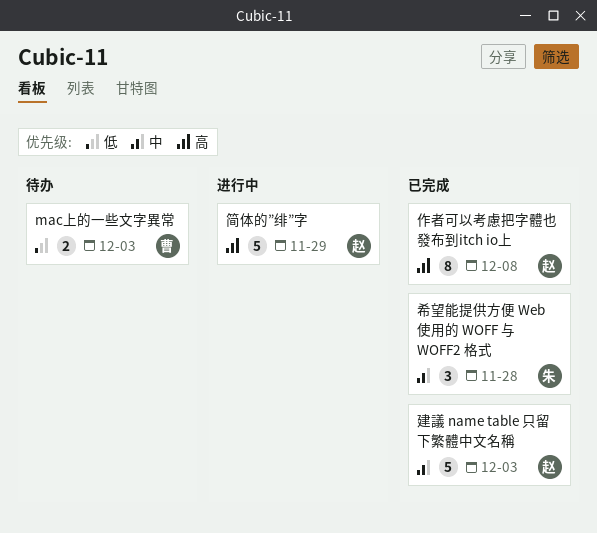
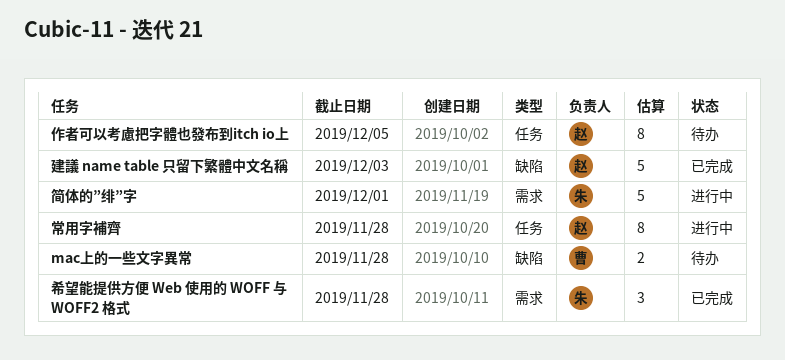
mac上的一些文字異常, due: Dec 3 -> Nov 28
作者可以考慮把字體也發布到itch io上, status: 已完成 -> 待办
作者可以考慮把字體也發布到itch io上, due: Dec 8 -> Dec 5
常用字補齊: none -> present
简体的”绯”字, owner: 赵 -> 朱
简体的”绯”字, due: Nov 29 -> Dec 1

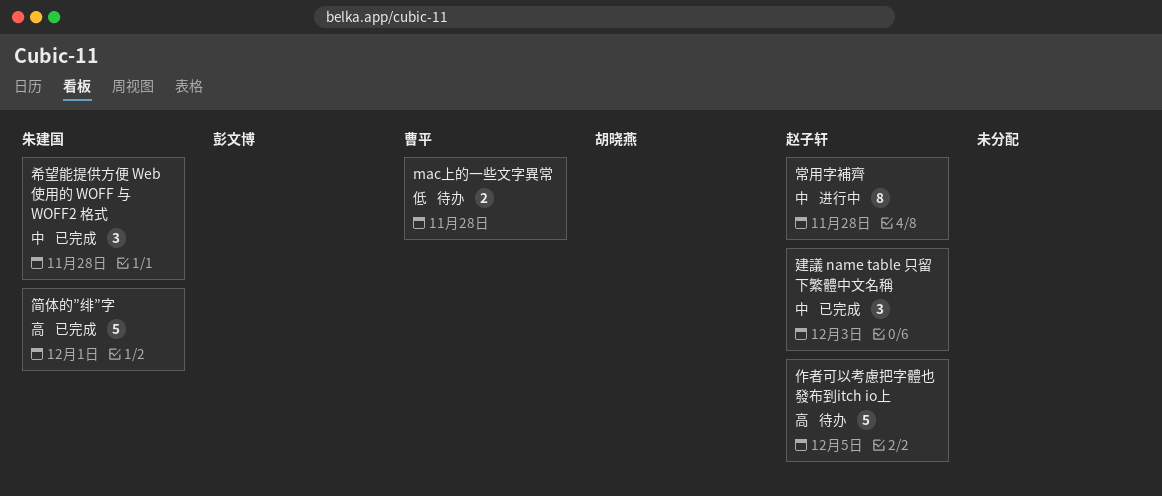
作者可以考慮把字體也發布到itch io上, estimate: 8 -> 5
建議 name table 只留下繁體中文名稱, estimate: 5 -> 3
简体的”绯”字, status: 进行中 -> 已完成

